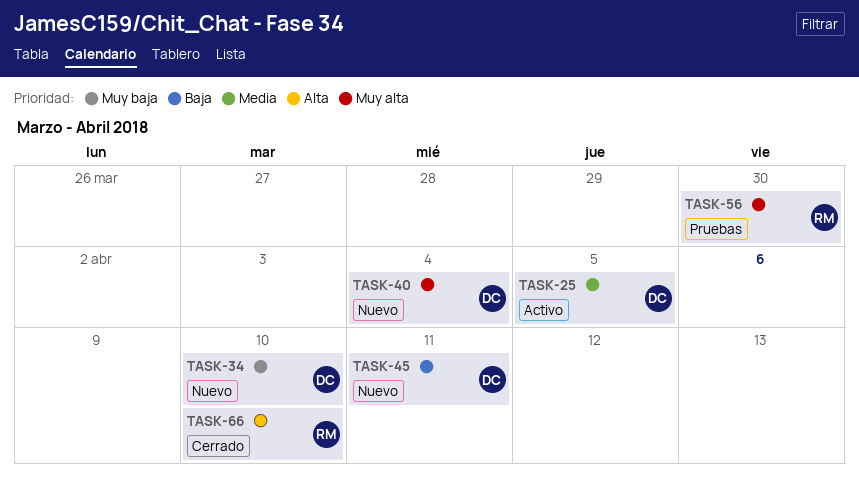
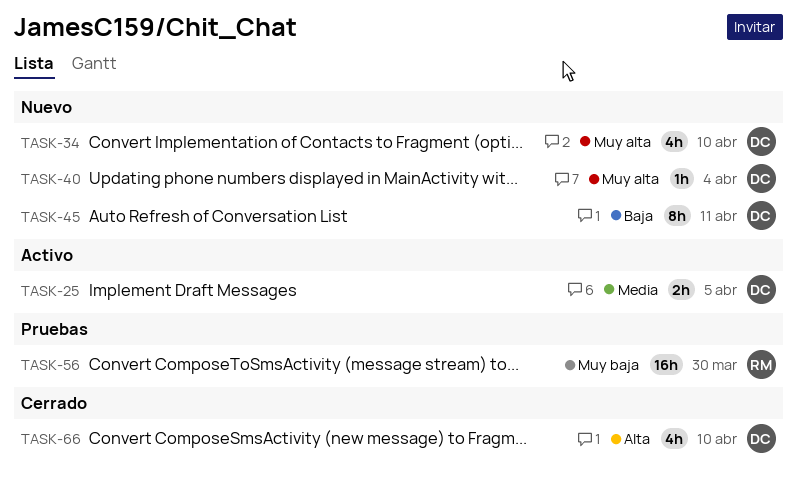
TASK-34, priority: Muy baja -> Muy alta
TASK-56, priority: Muy alta -> Muy baja
TASK-66, owner: RM -> DC

